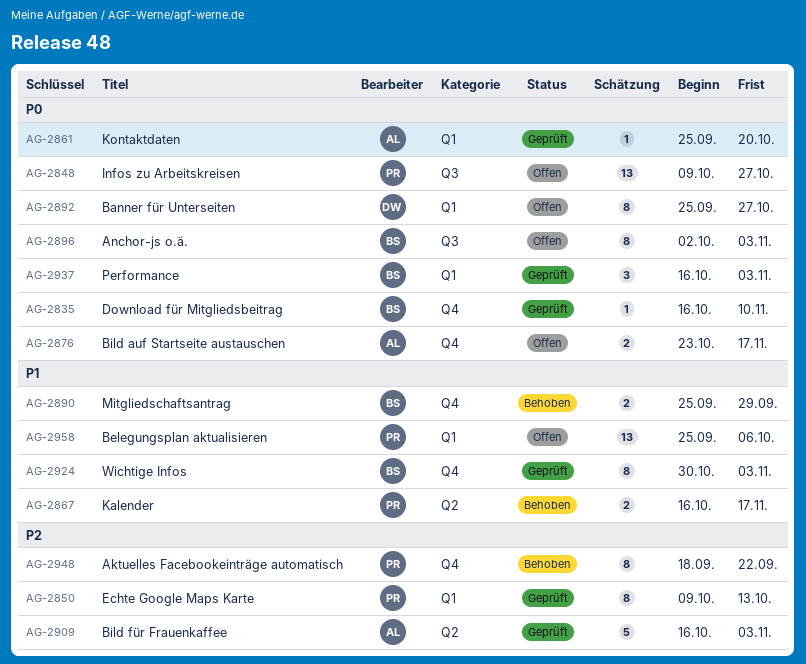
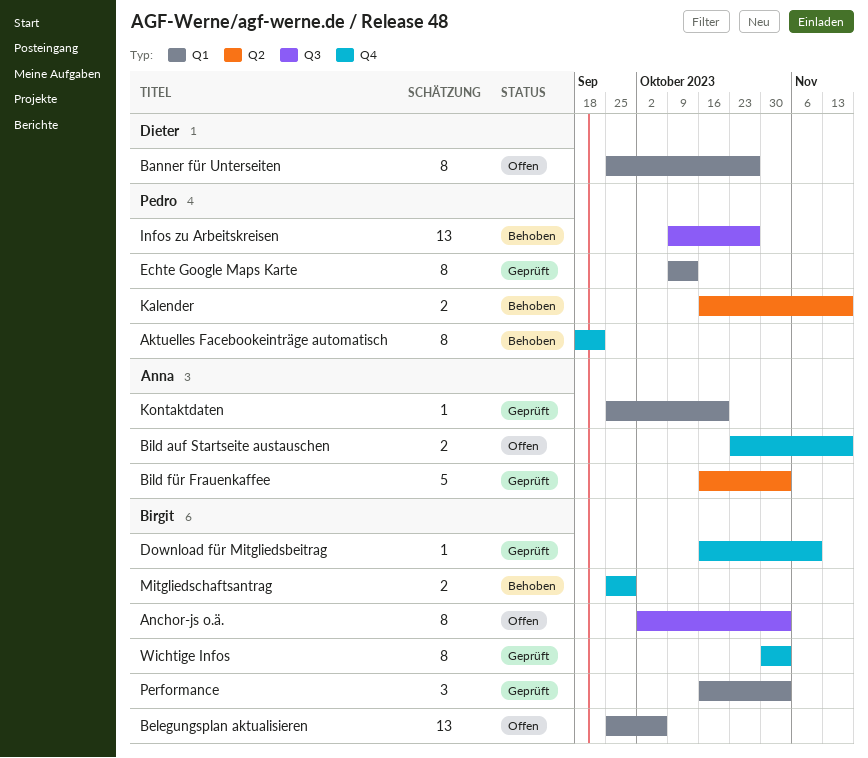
Belegungsplan aktualisieren, owner: Pedro -> Birgit
Infos zu Arbeitskreisen, status: Offen -> Behoben

